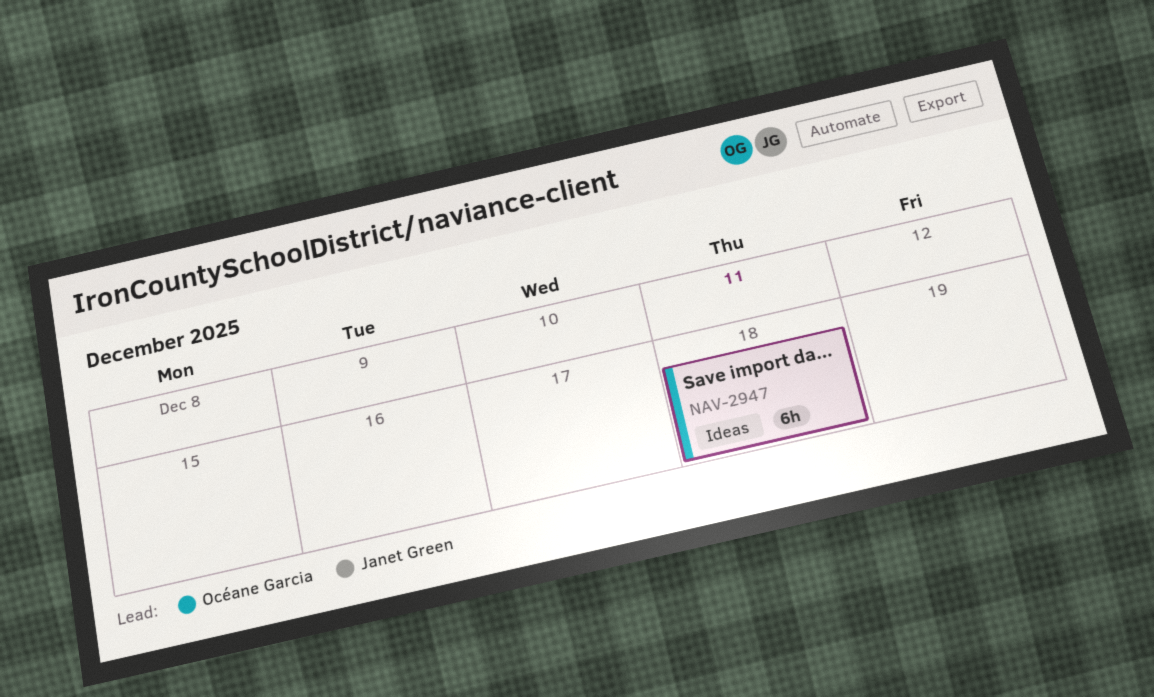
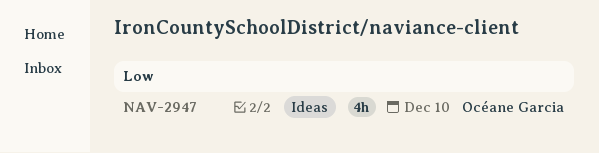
NAV-2947, estimate: 6h -> 4h
NAV-2947, due: Dec 18 -> Dec 10

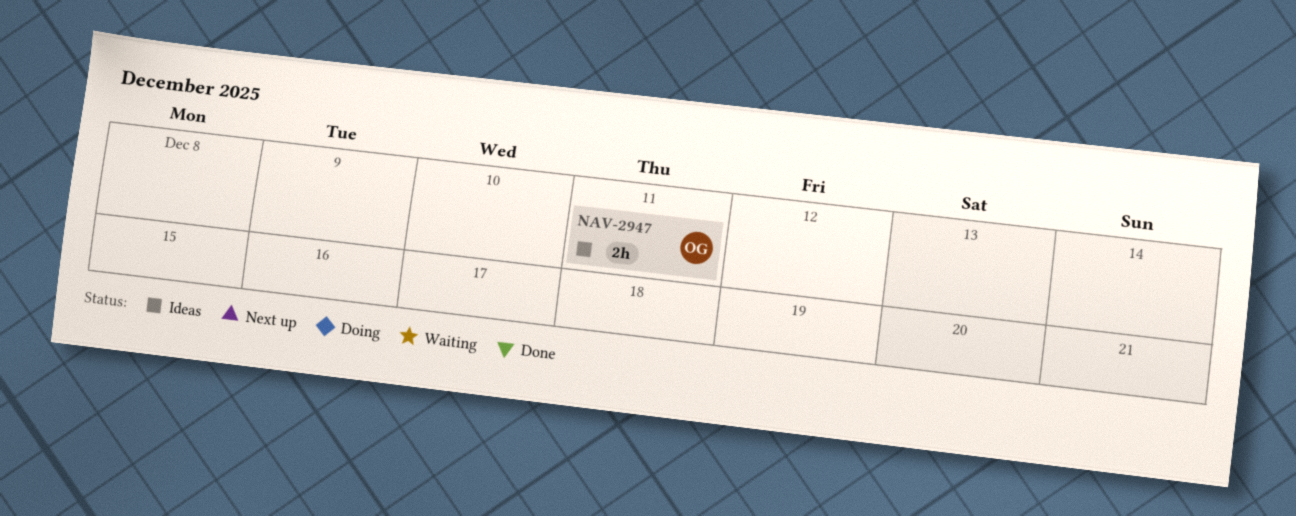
NAV-2947, estimate: 4h -> 2h
NAV-2947, due: Dec 10 -> Dec 11

